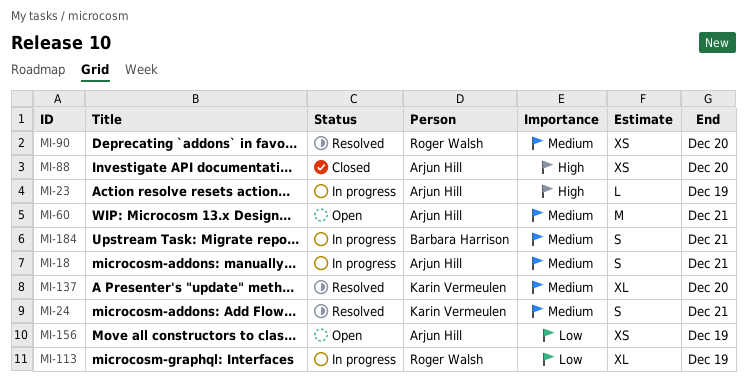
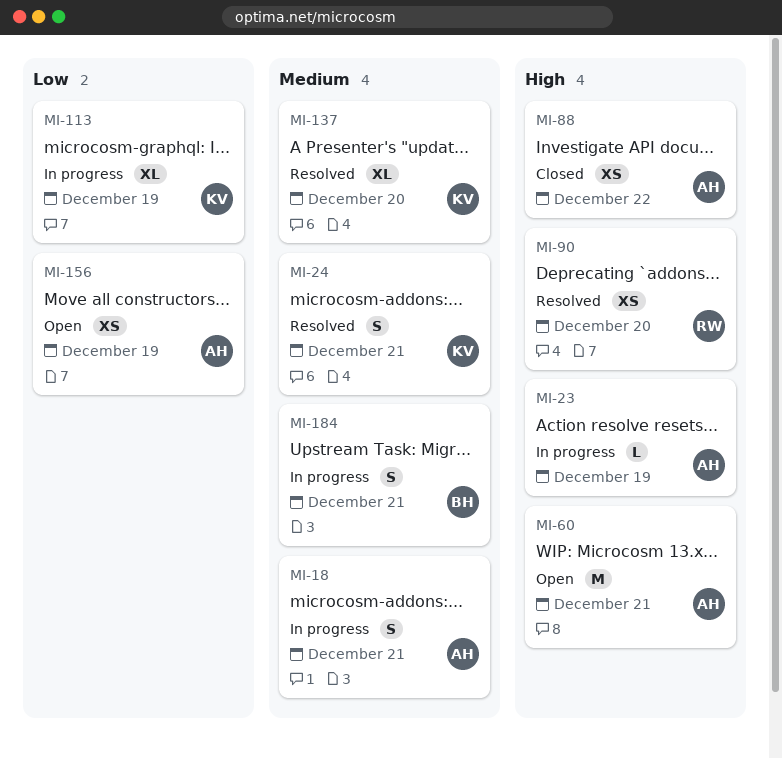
MI-60, priority: Medium -> High
MI-88, due: Dec 20 -> Dec 22
MI-90, priority: Medium -> High
MI-113, owner: Roger Walsh -> Karin Vermeulen

